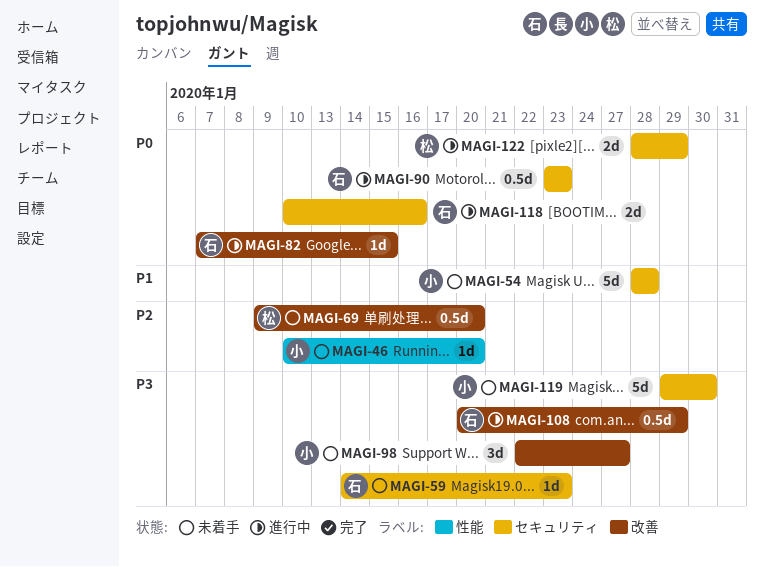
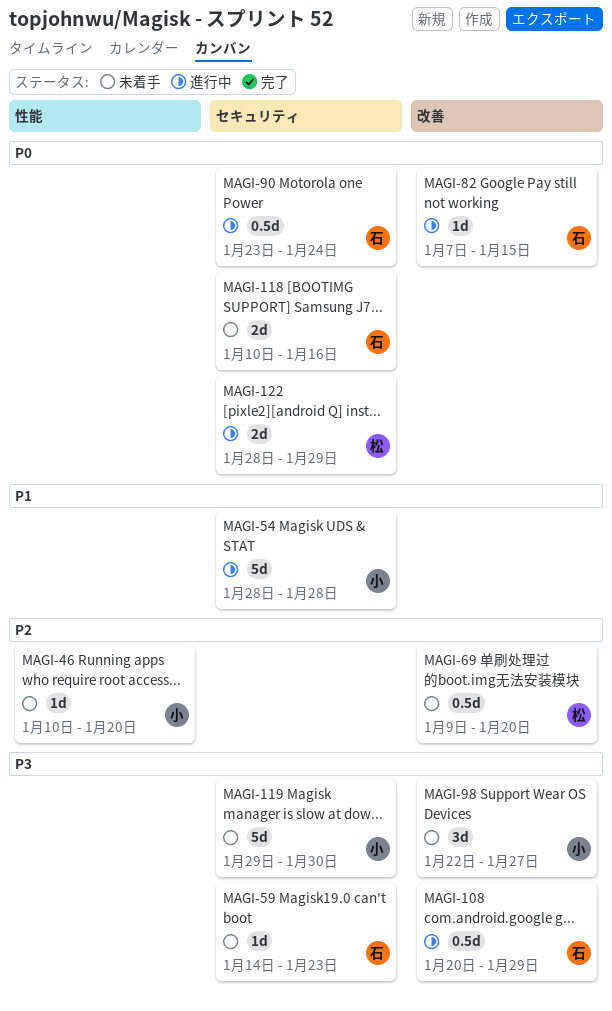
MAGI-54, status: 未着手 -> 進行中
MAGI-90, due: Jan 23 -> Jan 24
MAGI-118, status: 進行中 -> 未着手

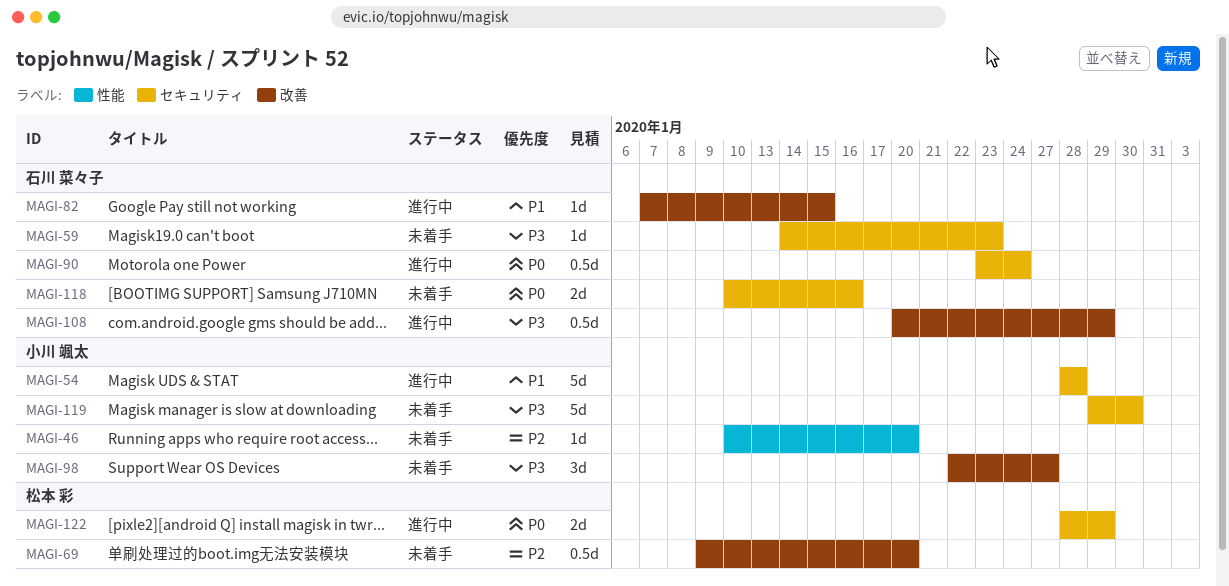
MAGI-82, priority: P0 -> P1

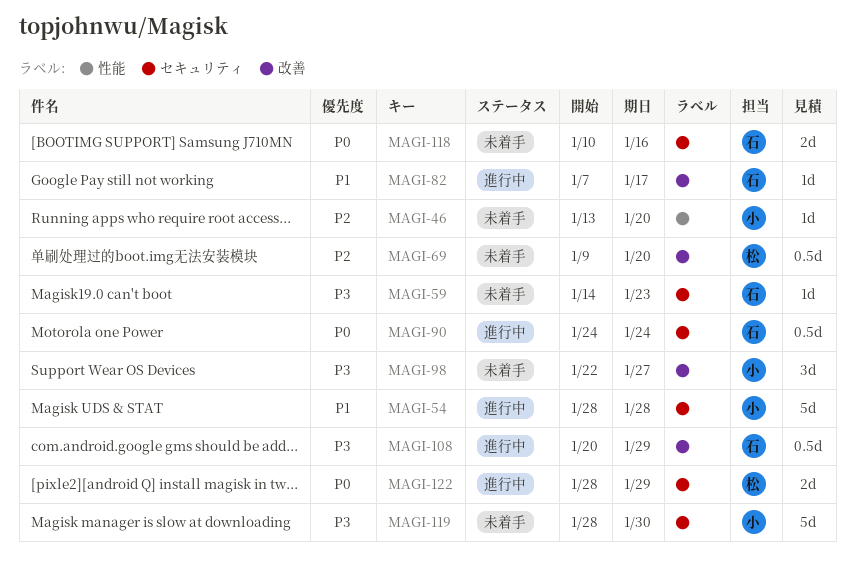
MAGI-46, start: Jan 10 -> Jan 13
MAGI-82, due: Jan 15 -> Jan 17
MAGI-90, start: Jan 23 -> Jan 24
MAGI-119, start: Jan 29 -> Jan 28

